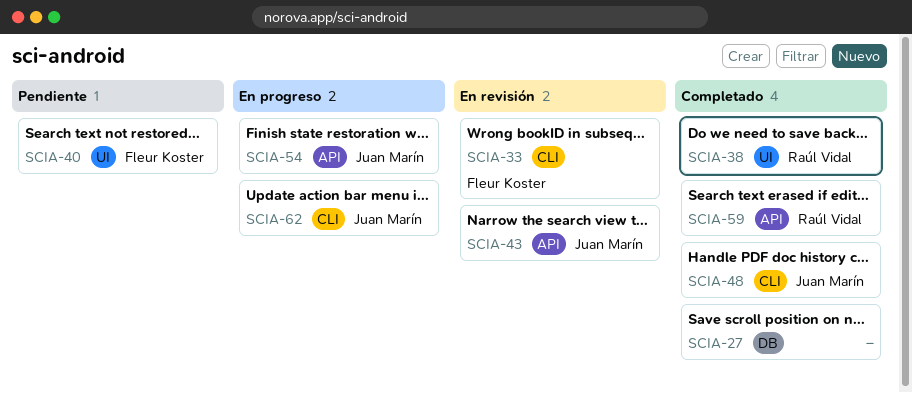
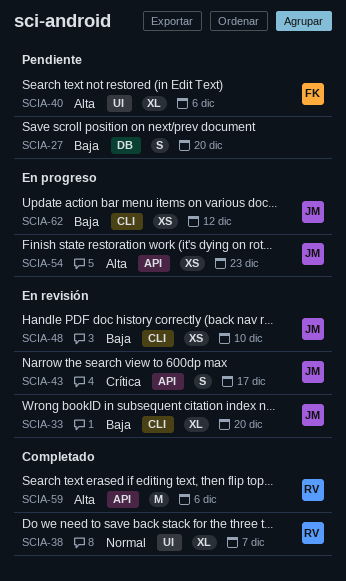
SCIA-27, status: Completado -> Pendiente
SCIA-33, owner: Fleur Koster -> Juan Marín
SCIA-48, status: Completado -> En revisión

